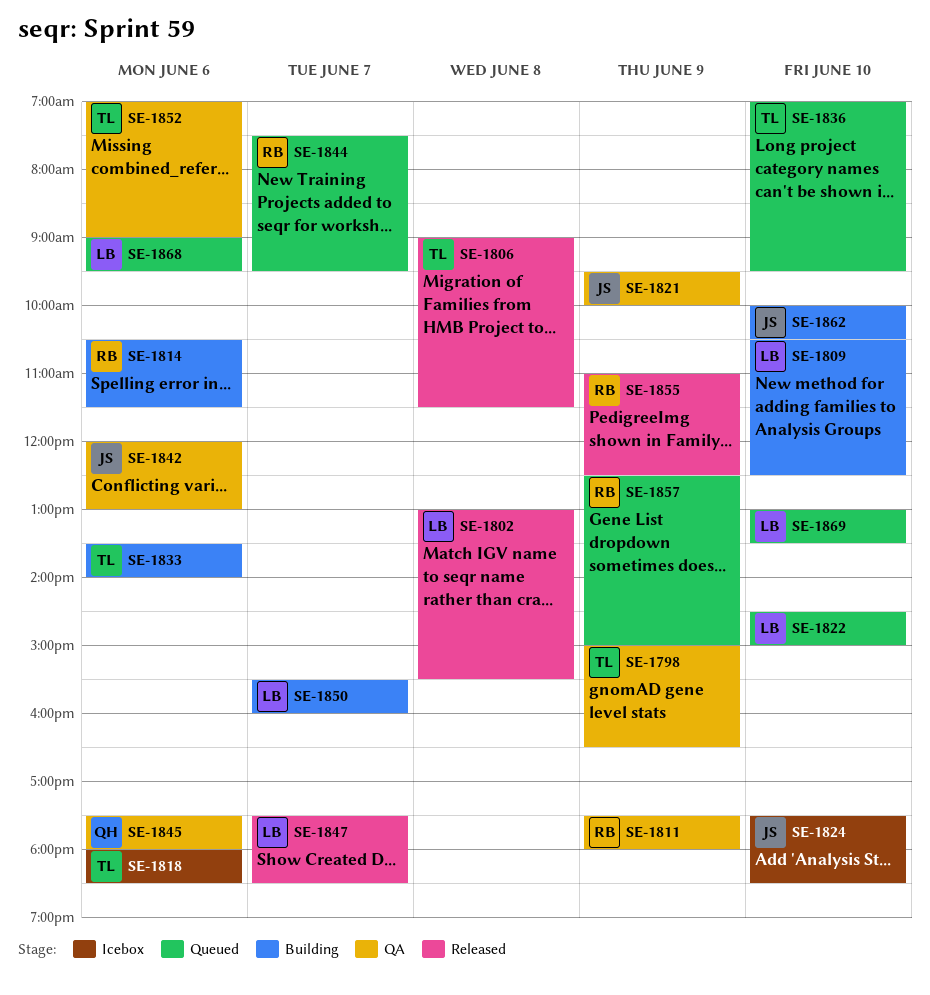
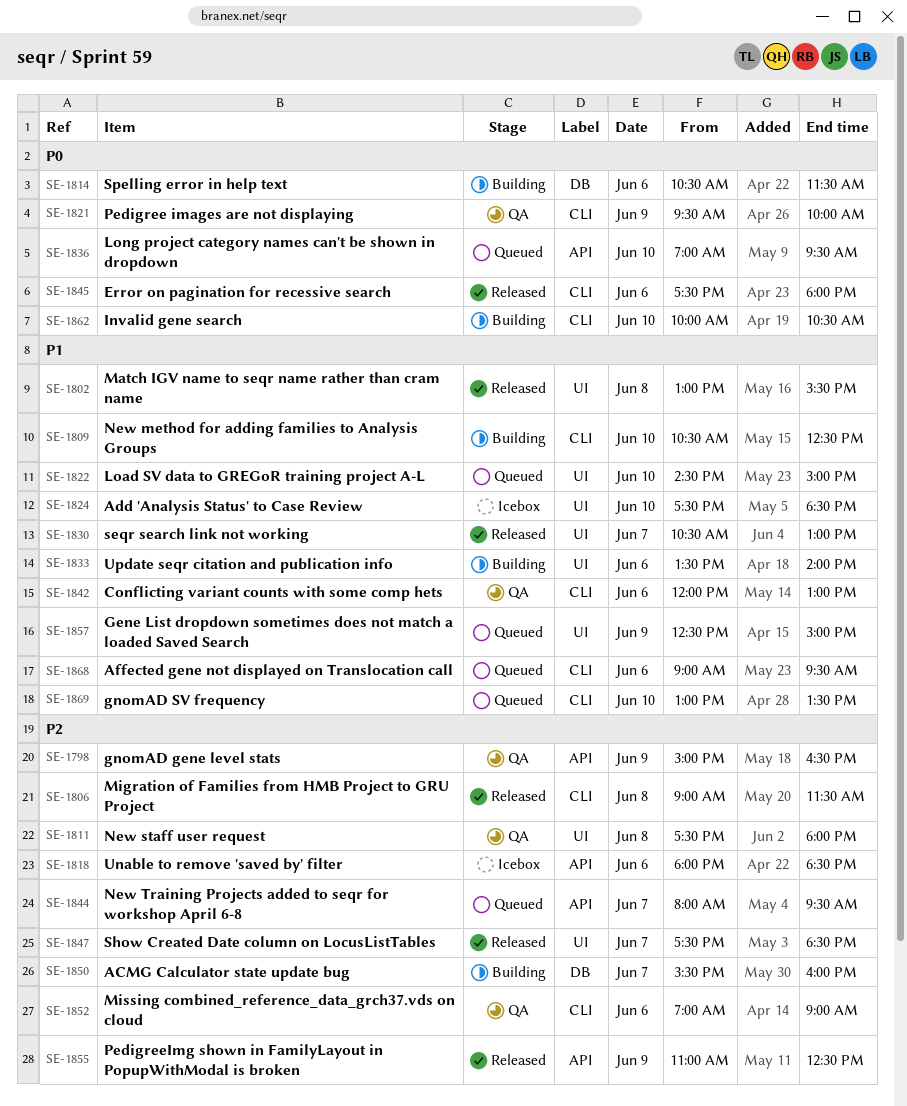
SE-1811, day: Jun 9 -> Jun 8
SE-1830: none -> present
SE-1844, begins: 07:30 -> 08:00
SE-1845, status: QA -> Released

